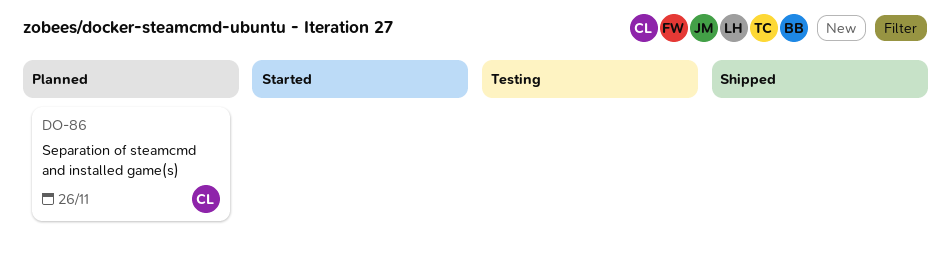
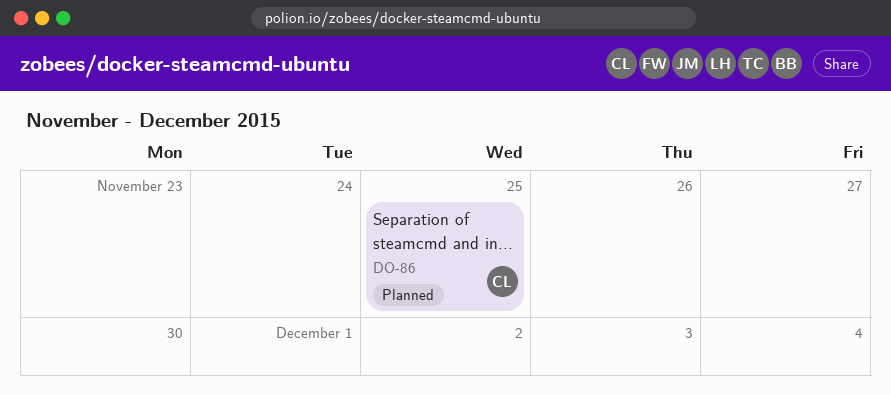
DO-86, due: Nov 26 -> Nov 25

